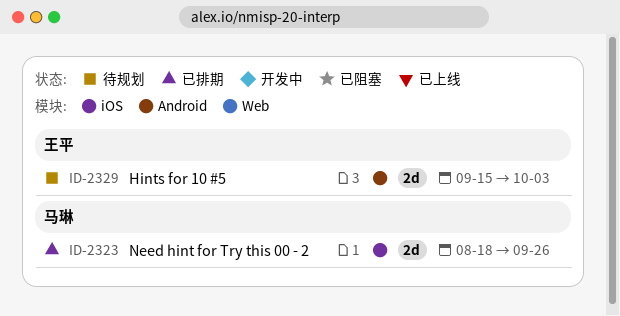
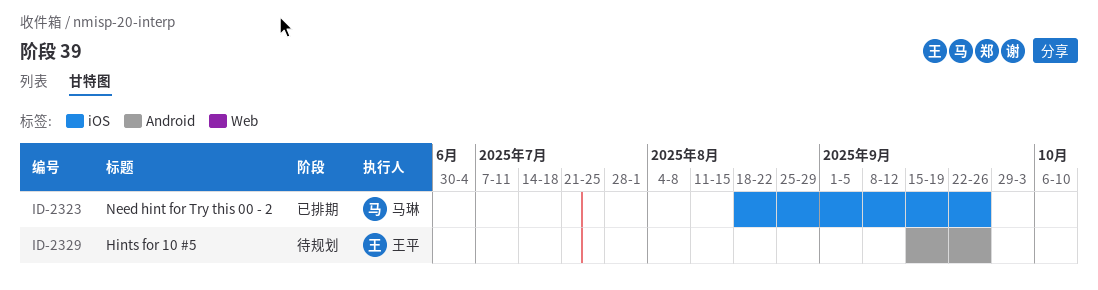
ID-2329, due: Oct 3 -> Sep 26

